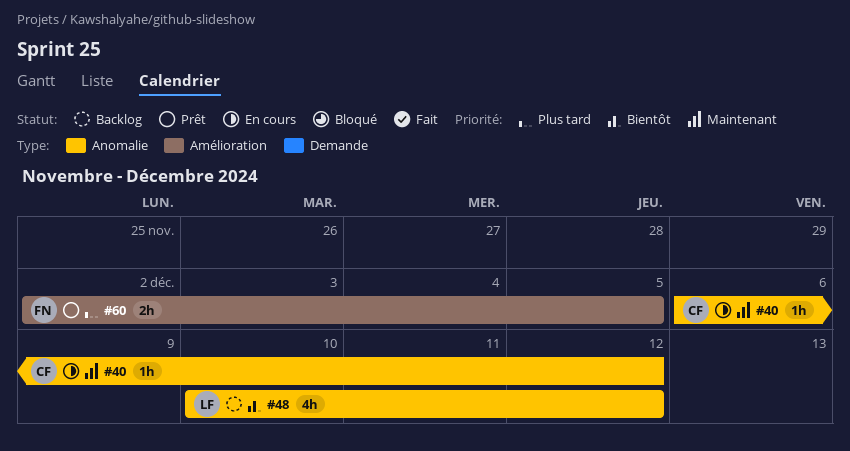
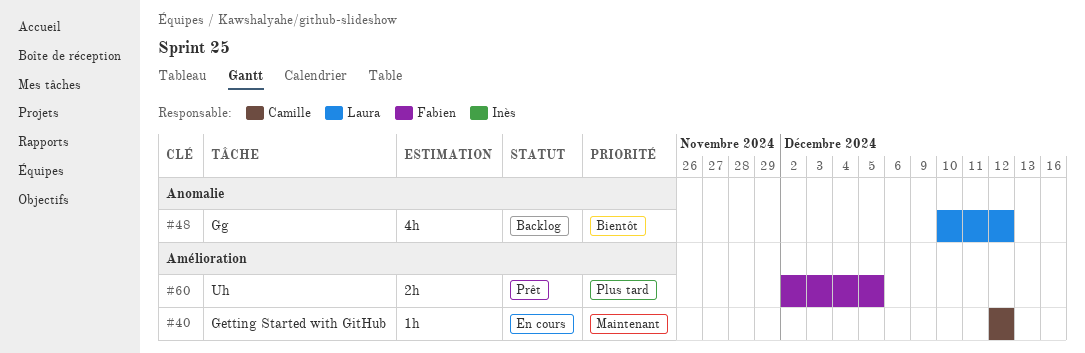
#40, label: Anomalie -> Amélioration
#40, start: Dec 6 -> Dec 12

